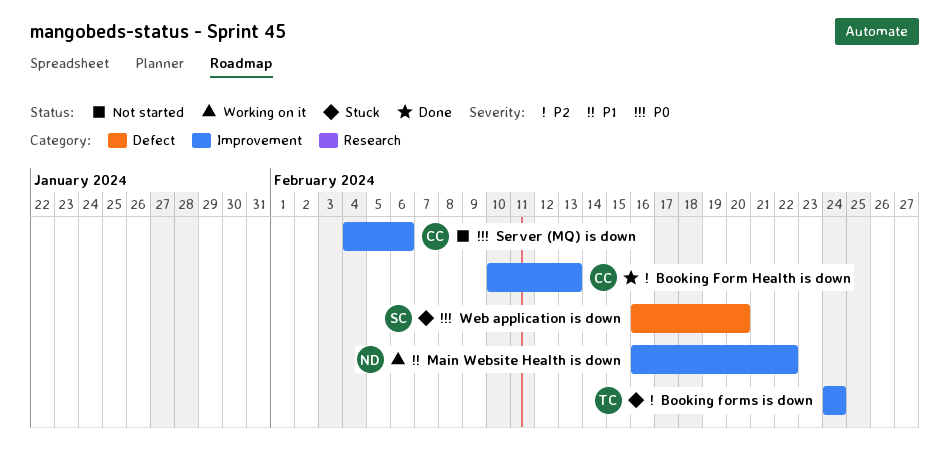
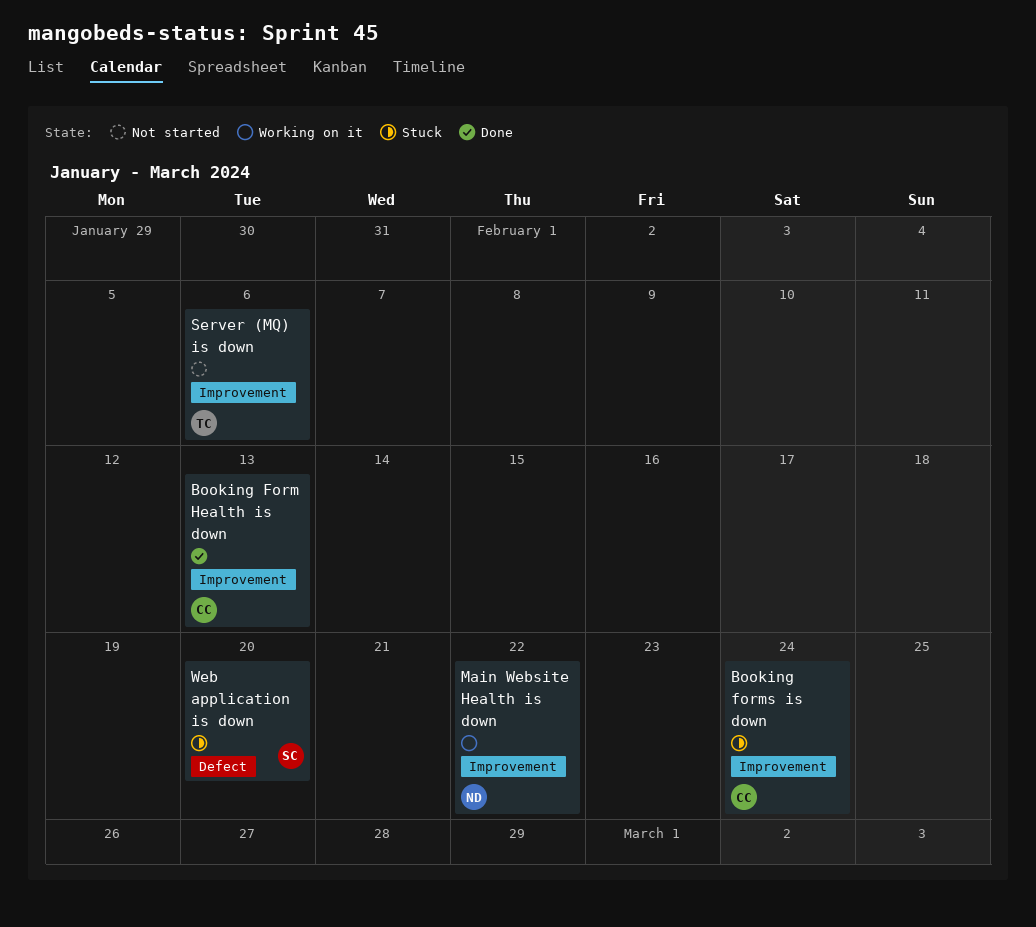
Booking forms is down, owner: TC -> CC
Server (MQ) is down, owner: CC -> TC

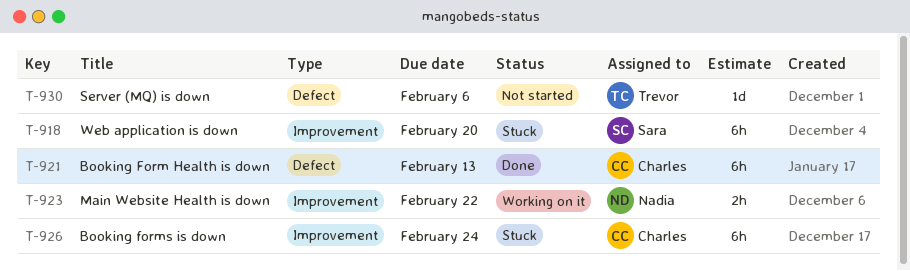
Booking Form Health is down, label: Improvement -> Defect
Server (MQ) is down, label: Improvement -> Defect
Web application is down, label: Defect -> Improvement

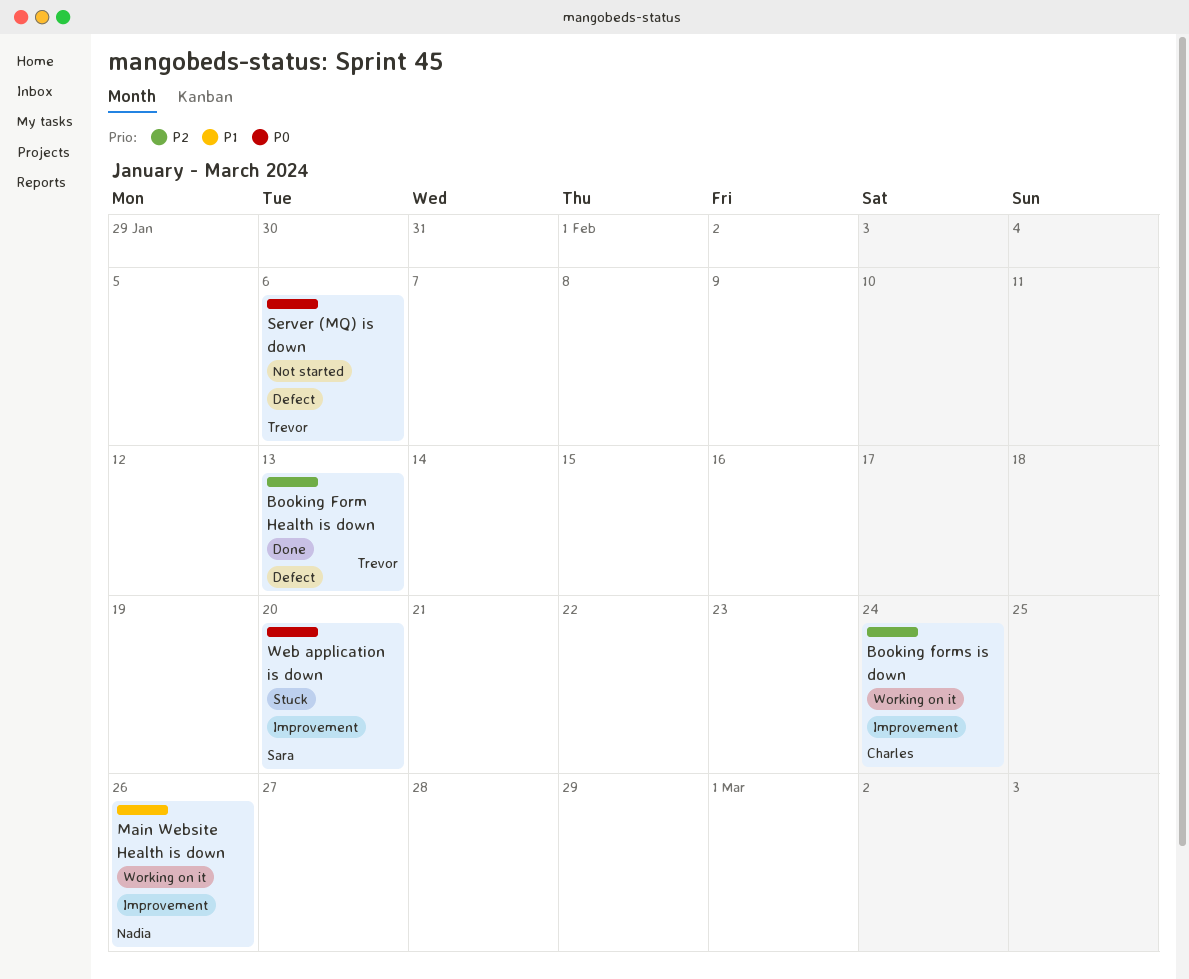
Booking Form Health is down, owner: Charles -> Trevor
Booking forms is down, status: Stuck -> Working on it
Main Website Health is down, due: Feb 22 -> Feb 26

